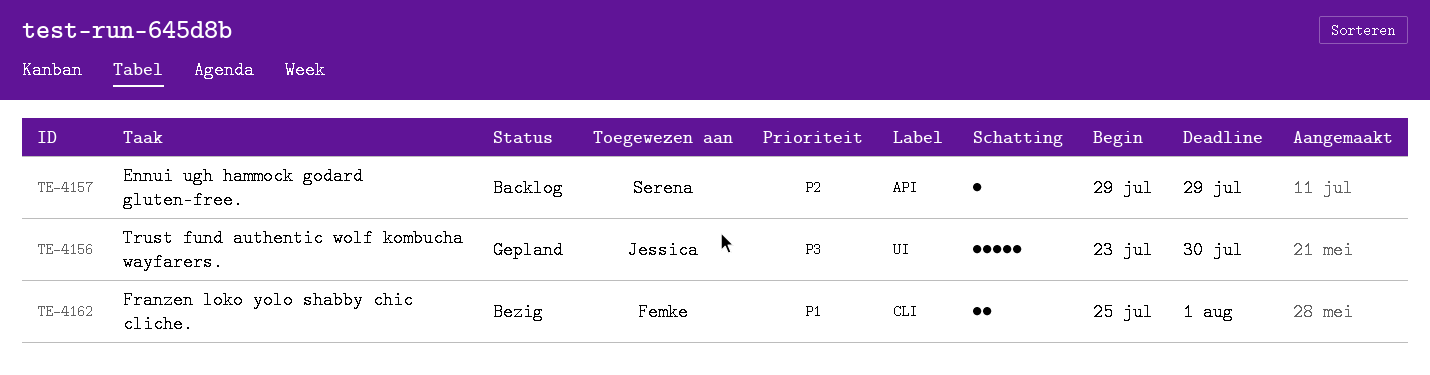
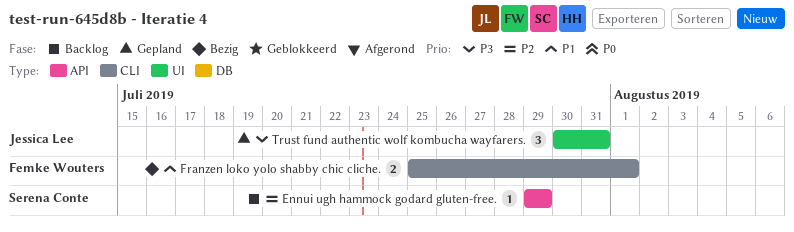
Trust fund authentic wolf kombucha wayfarers., estimate: 5 -> 3
Trust fund authentic wolf kombucha wayfarers., start: Jul 23 -> Jul 30
Trust fund authentic wolf kombucha wayfarers., due: Jul 30 -> Jul 31

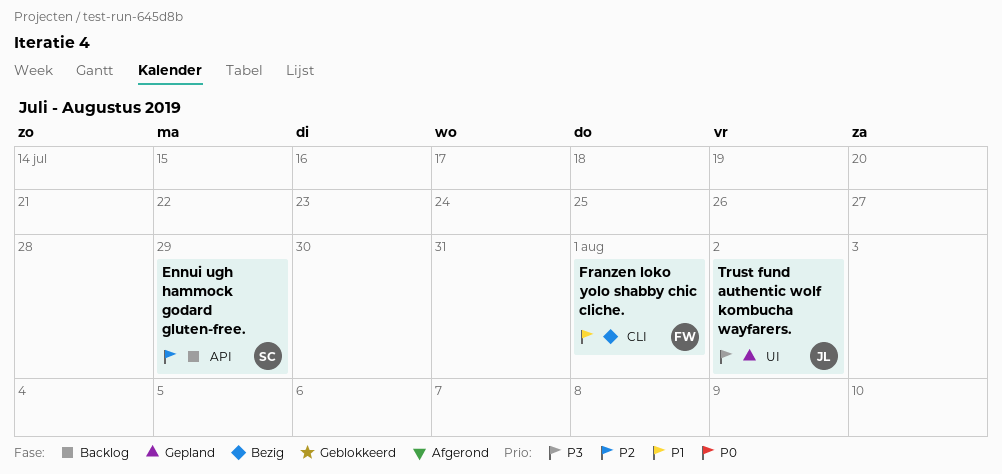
Trust fund authentic wolf kombucha wayfarers., due: Jul 31 -> Aug 2

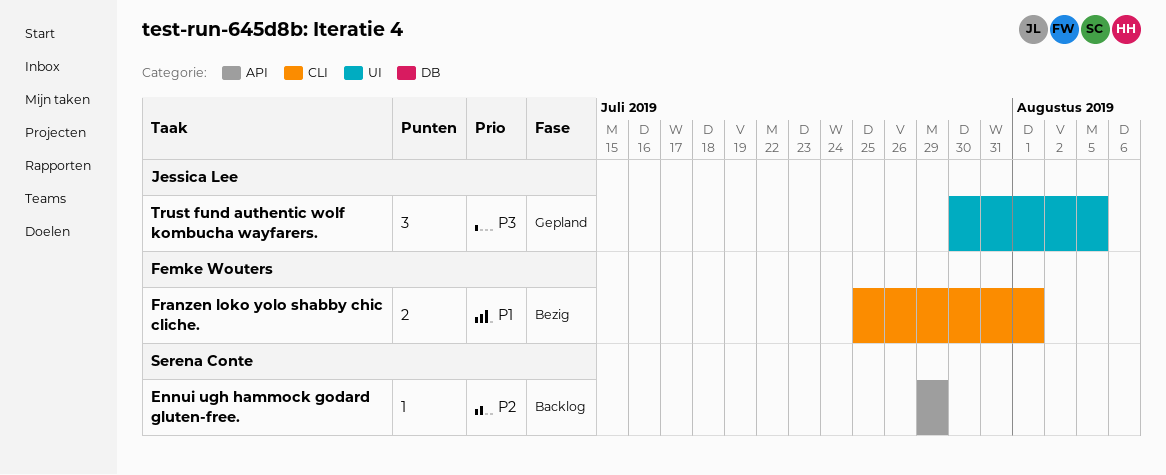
Trust fund authentic wolf kombucha wayfarers., due: Aug 2 -> Aug 5

